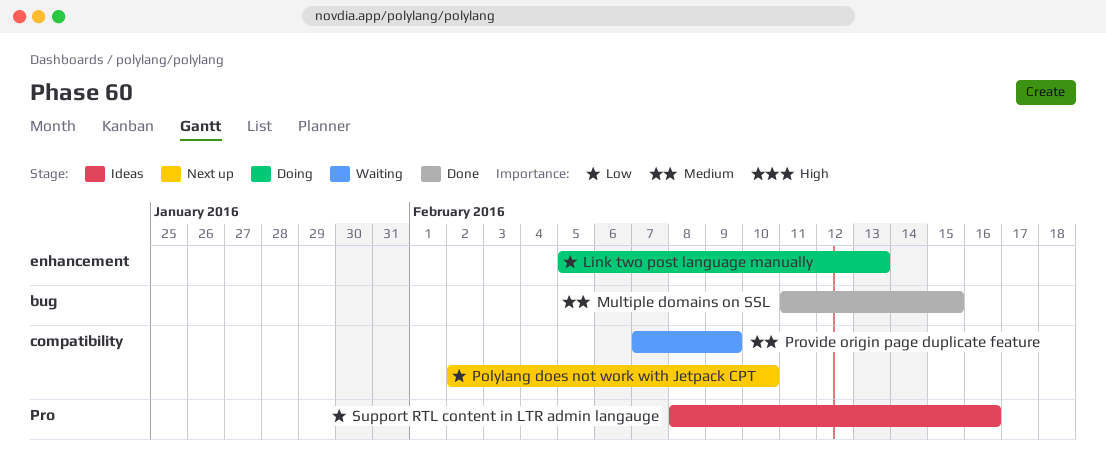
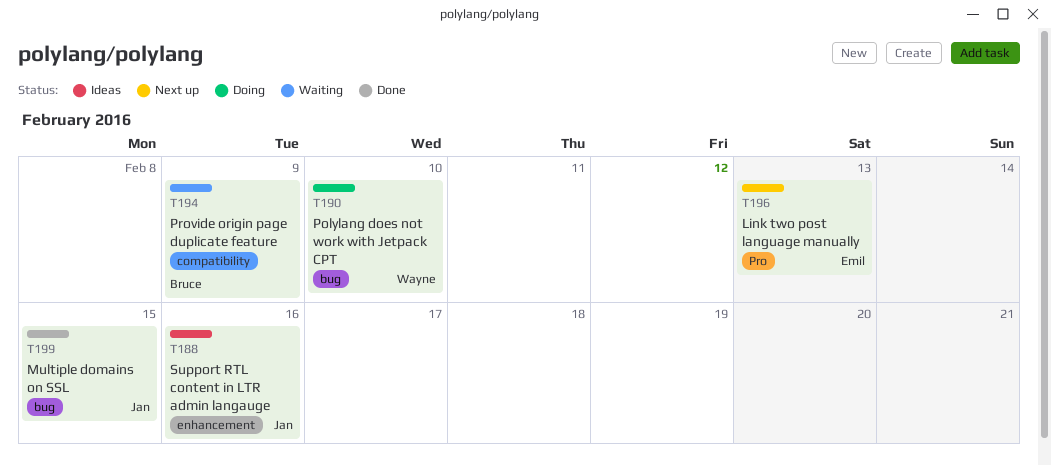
Link two post language manually, status: Doing -> Next up
Link two post language manually, label: enhancement -> Pro
Polylang does not work with Jetpack CPT, status: Next up -> Doing
Polylang does not work with Jetpack CPT, label: compatibility -> bug
Support RTL content in LTR admin langauge, label: Pro -> enhancement

